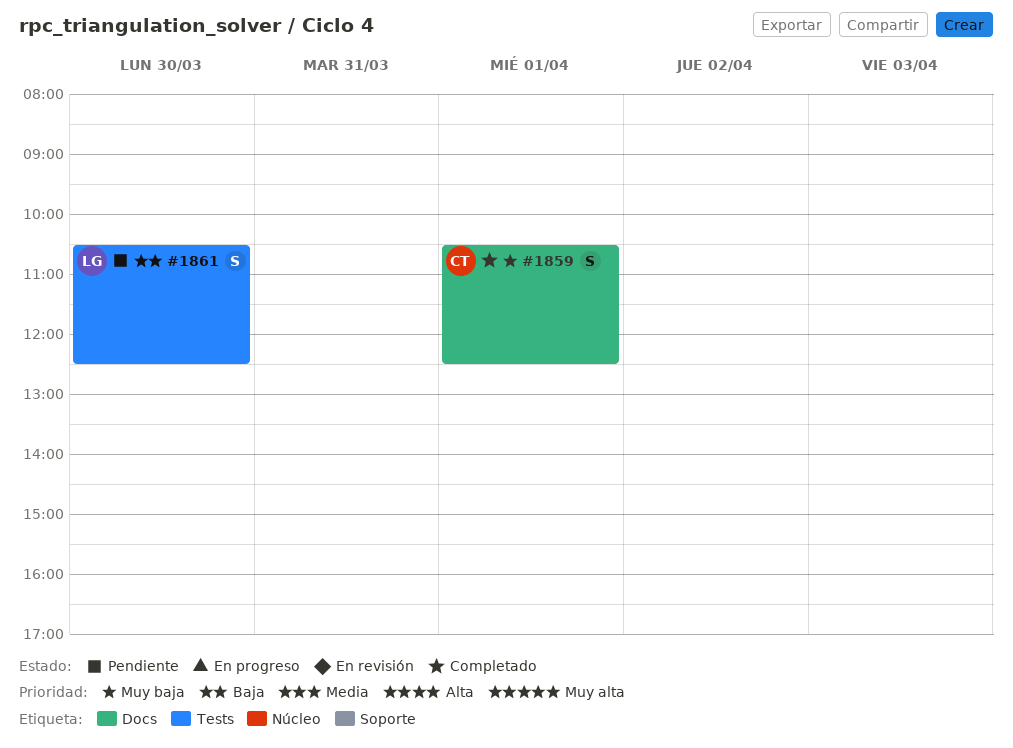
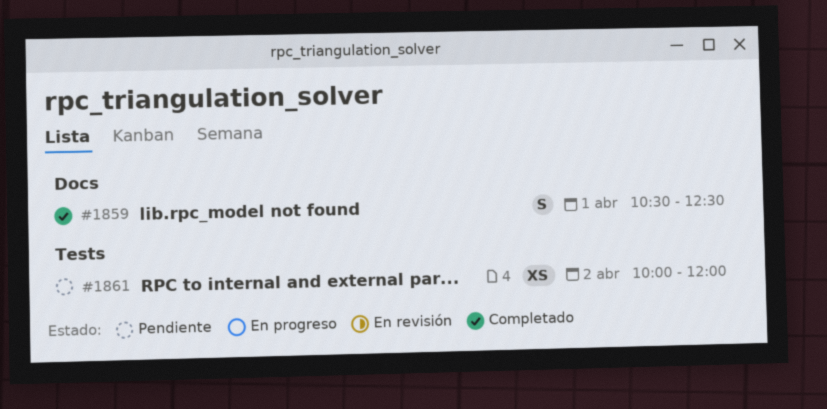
#1861, estimate: S -> XS
#1861, day: Mar 30 -> Apr 2
#1861, begins: 10:30 -> 10:00
#1861, ends: 12:30 -> 12:00

